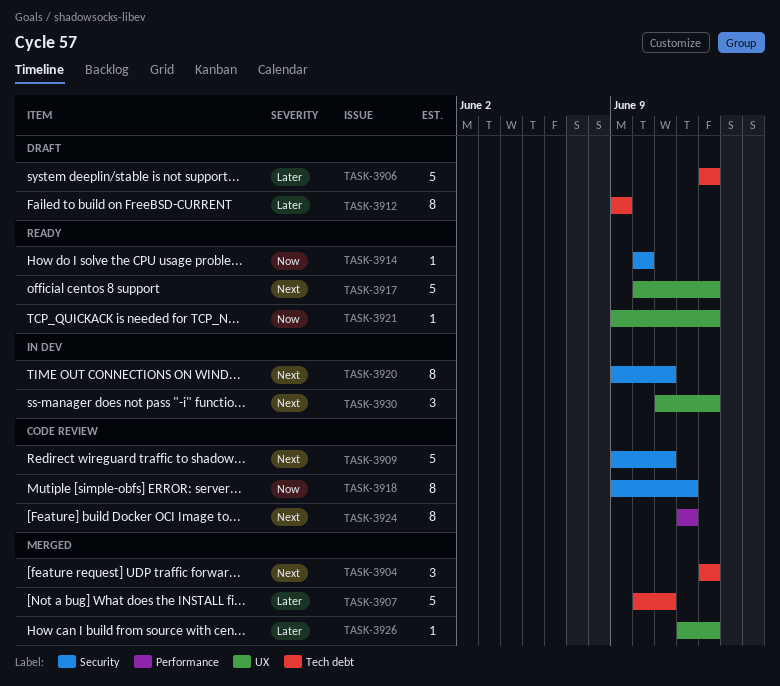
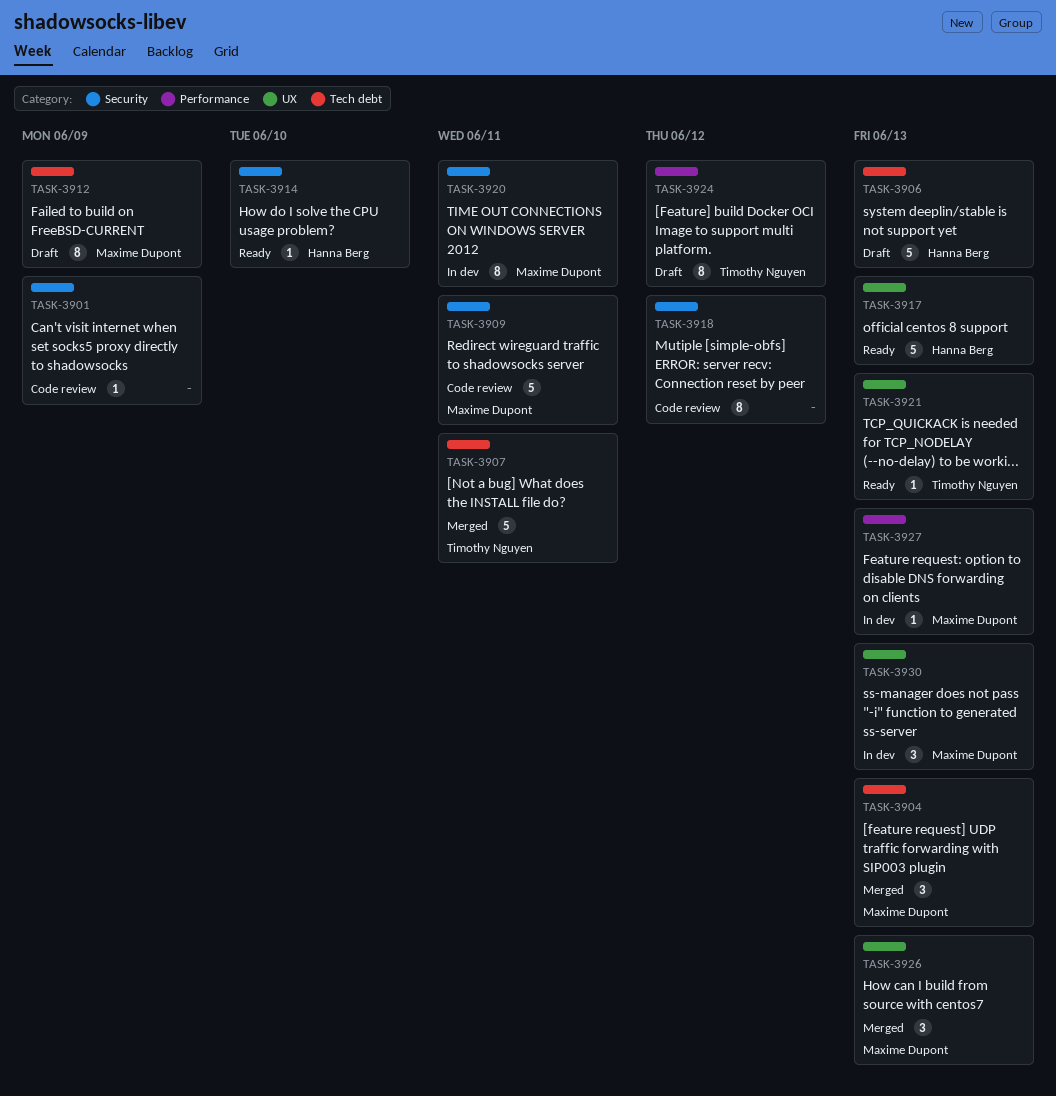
TASK-3901: none -> present
TASK-3924, status: Code review -> Draft
TASK-3926, estimate: 1 -> 3
TASK-3927: none -> present

